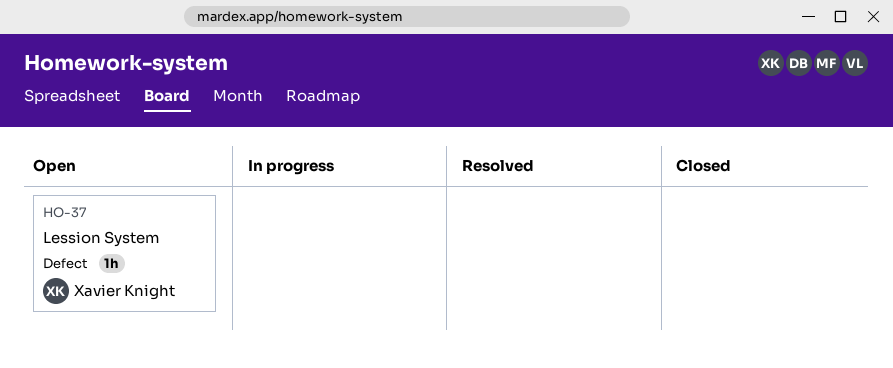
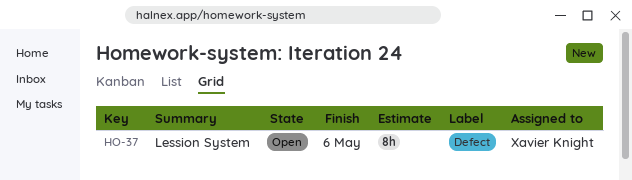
HO-37, estimate: 1h -> 8h

